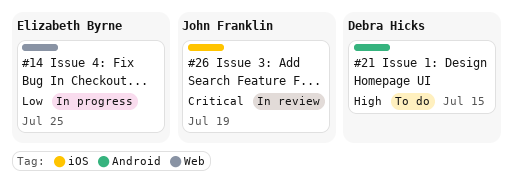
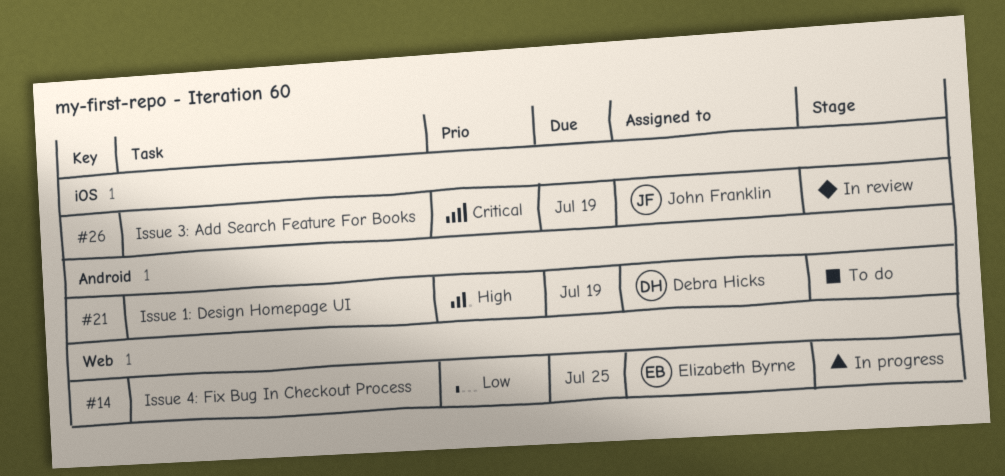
#21, due: Jul 15 -> Jul 19

